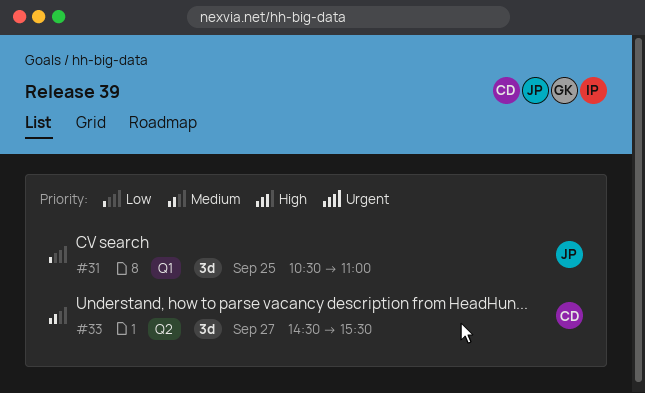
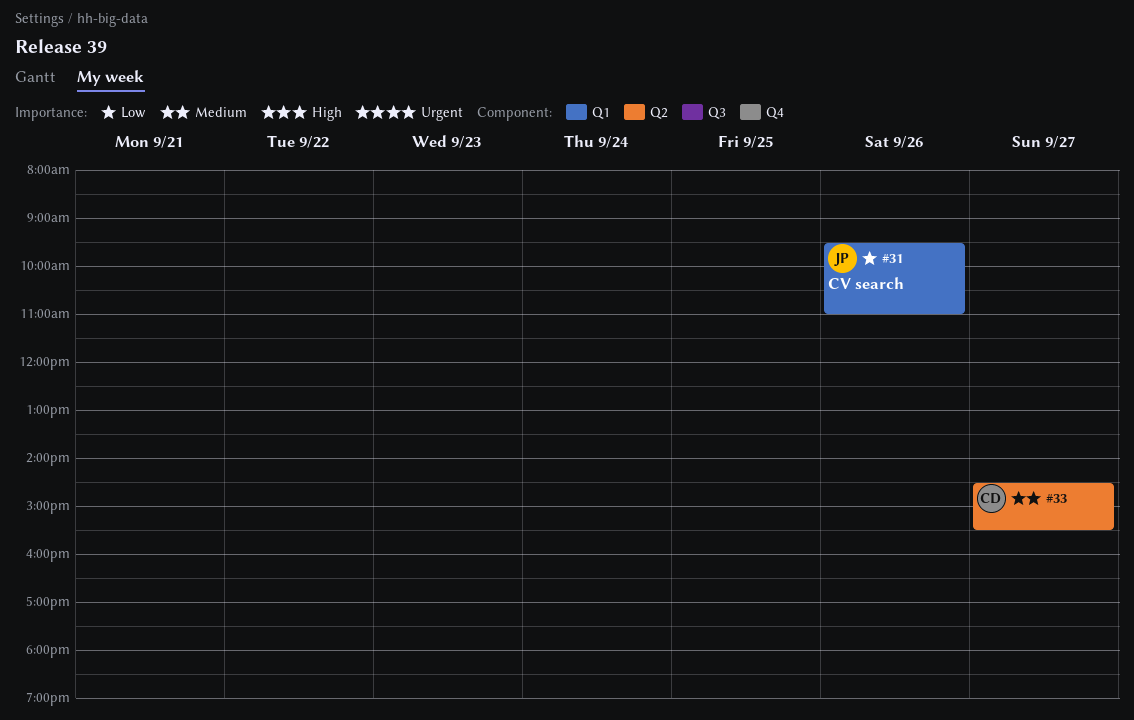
#31, day: Sep 25 -> Sep 26
#31, begins: 10:30 -> 09:30

